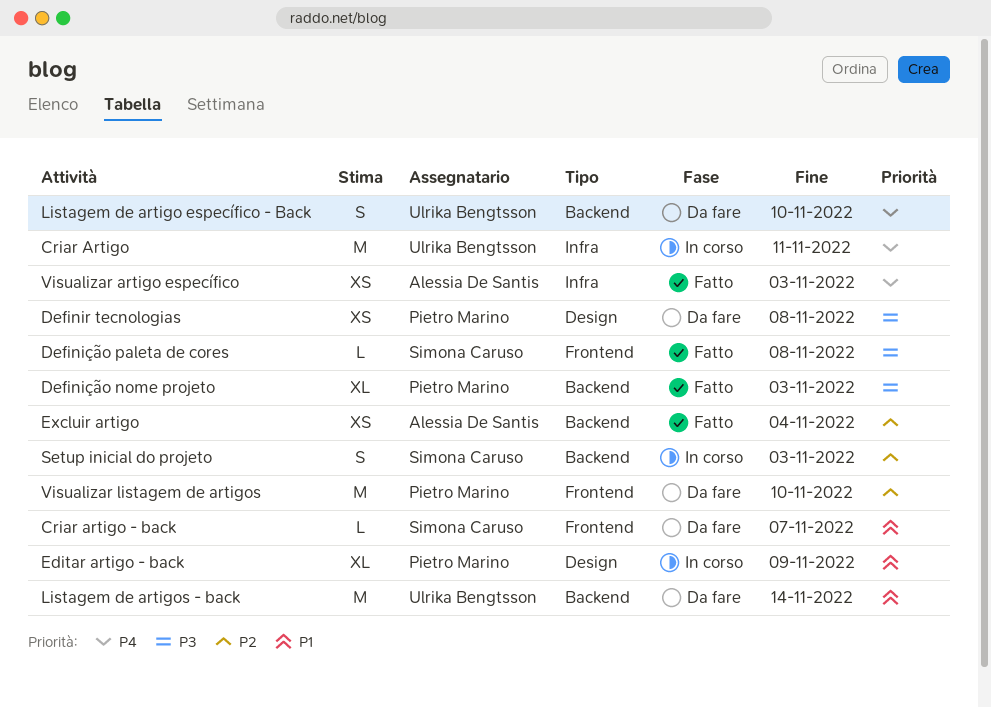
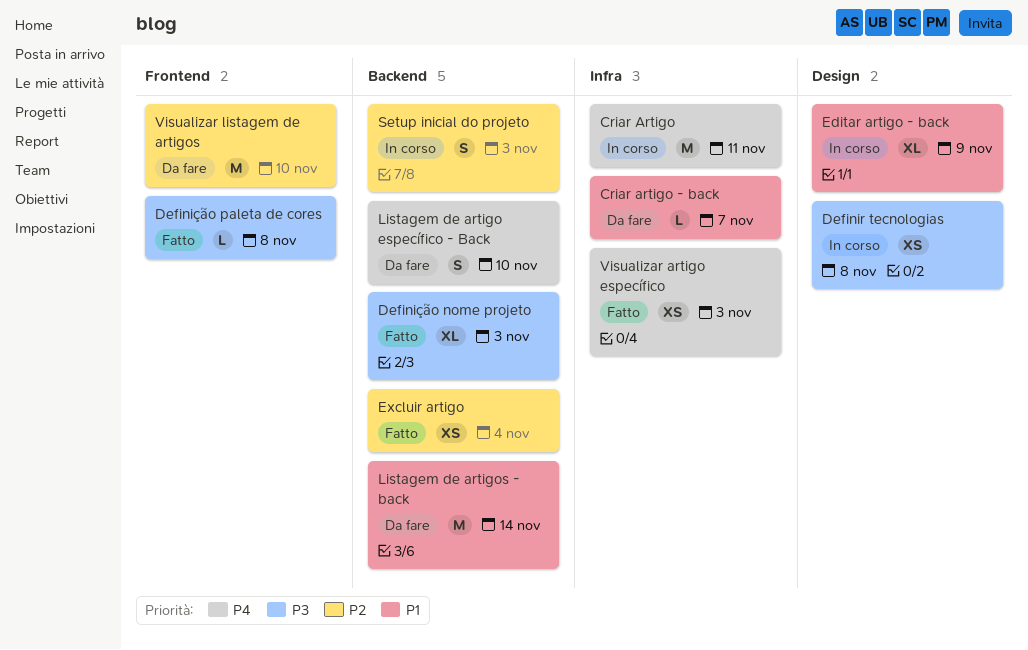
Criar artigo - back, label: Frontend -> Infra
Definir tecnologias, status: Da fare -> In corso

